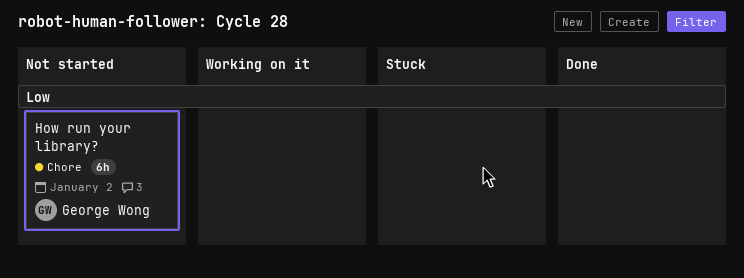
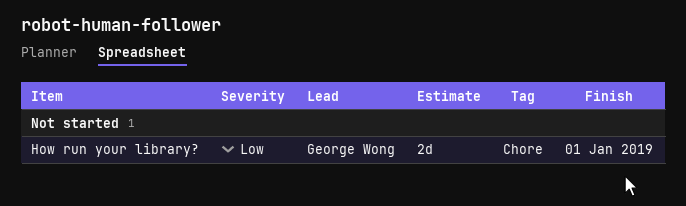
How run your library?, estimate: 6h -> 2d
How run your library?, due: Jan 2 -> Jan 1

